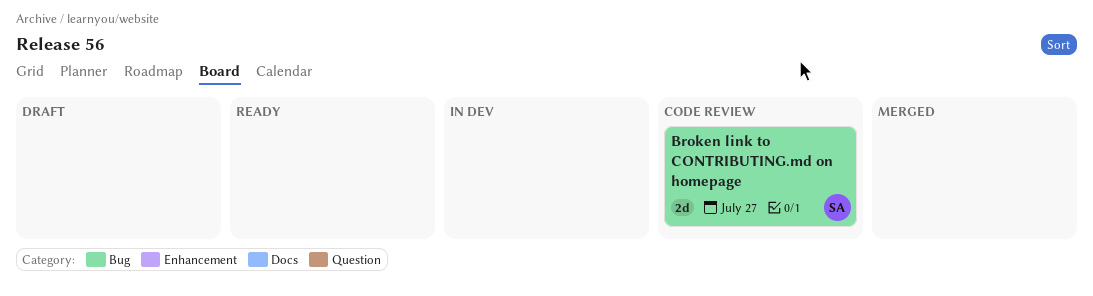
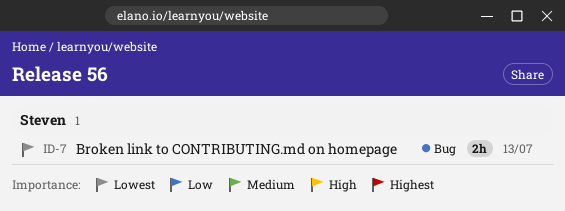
Broken link to CONTRIBUTING.md on homepage, estimate: 2d -> 2h
Broken link to CONTRIBUTING.md on homepage, due: Jul 27 -> Jul 13

